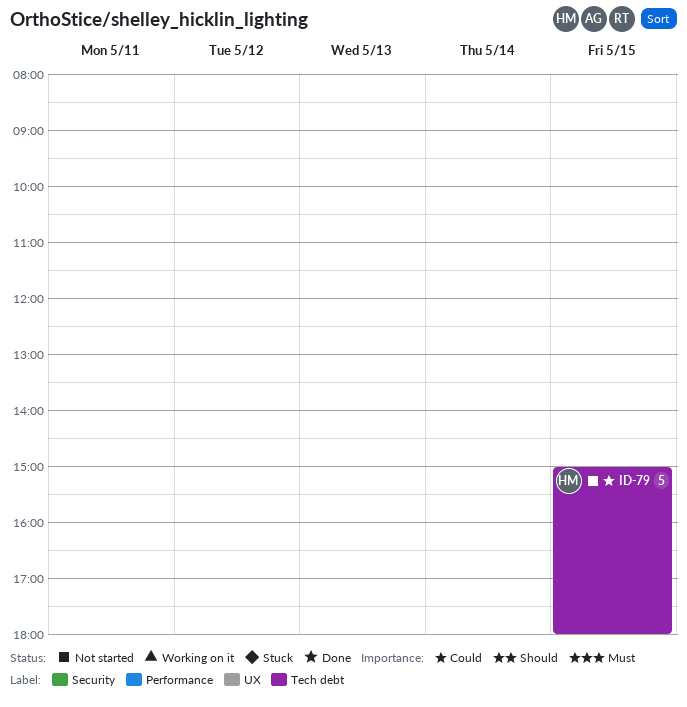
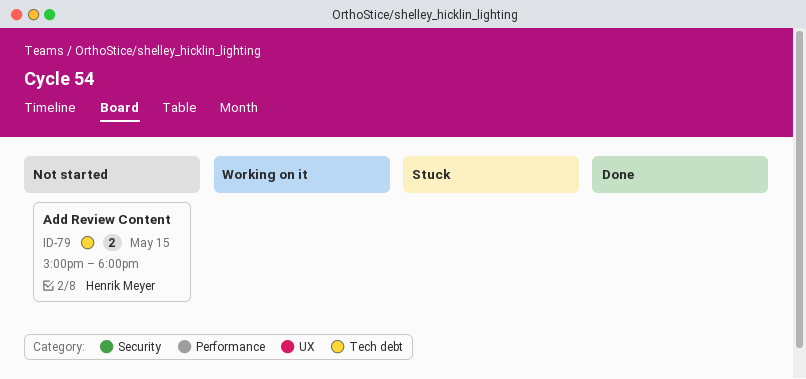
ID-79, estimate: 5 -> 2

